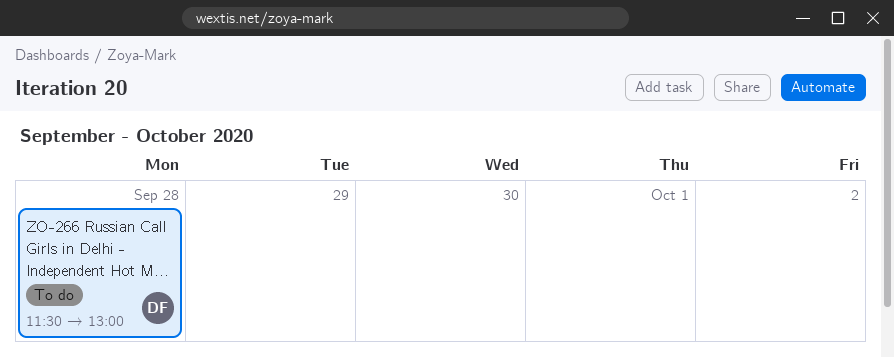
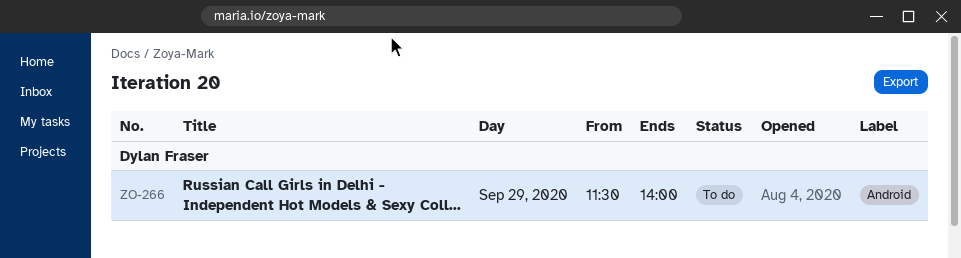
ZO-266, day: Sep 28 -> Sep 29
ZO-266, ends: 13:00 -> 14:00

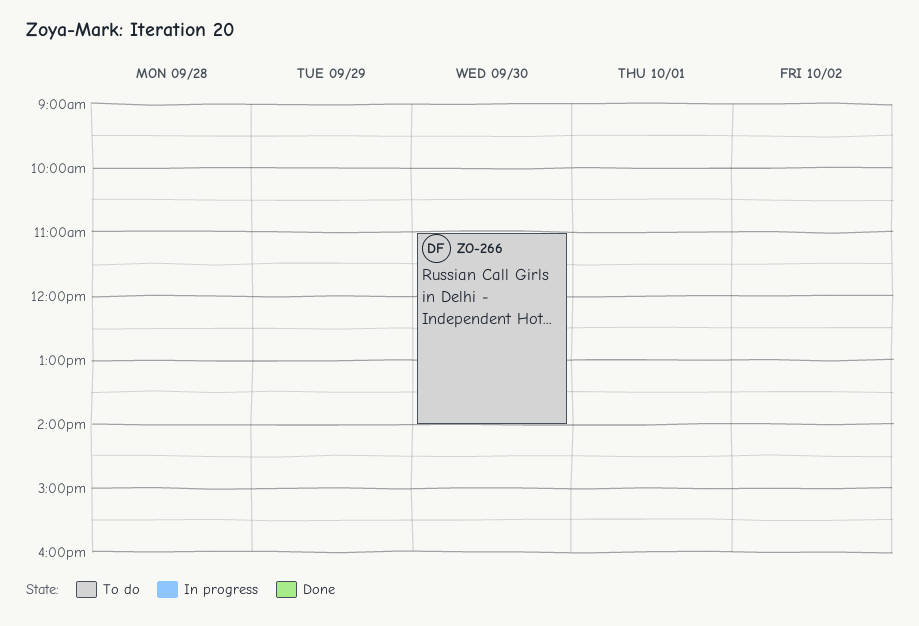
ZO-266, day: Sep 29 -> Sep 30
ZO-266, begins: 11:30 -> 11:00

